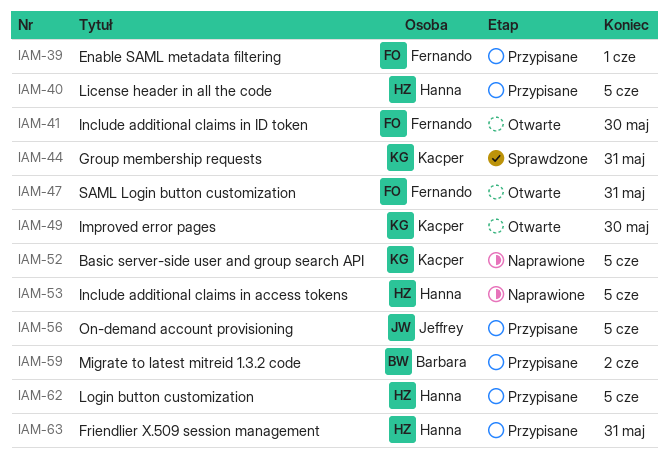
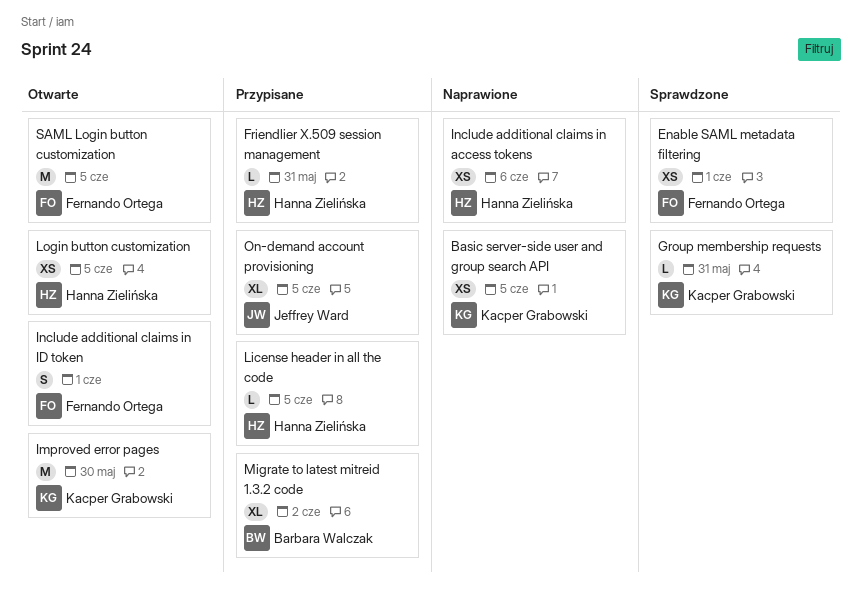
Enable SAML metadata filtering, status: Przypisane -> Sprawdzone
Include additional claims in access tokens, due: Jun 5 -> Jun 6
Include additional claims in ID token, due: May 30 -> Jun 1
Login button customization, status: Przypisane -> Otwarte
SAML Login button customization, due: May 31 -> Jun 5

